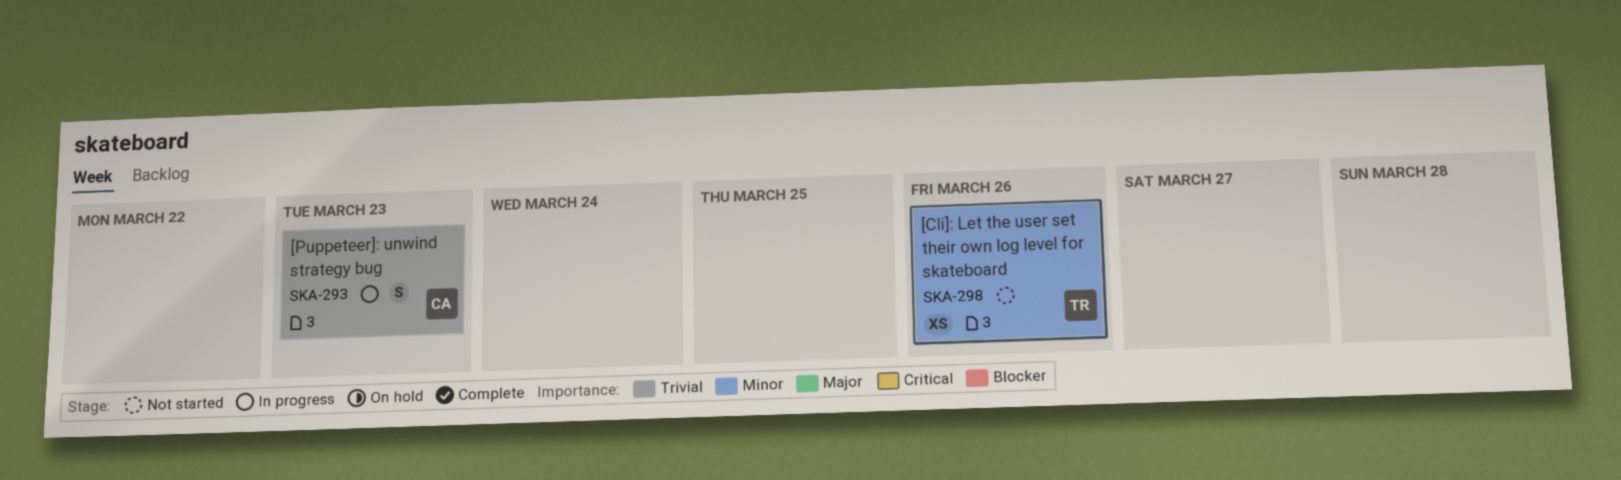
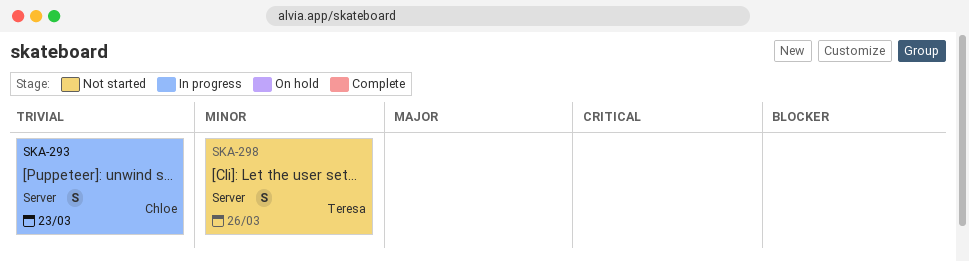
SKA-298, estimate: XS -> S

